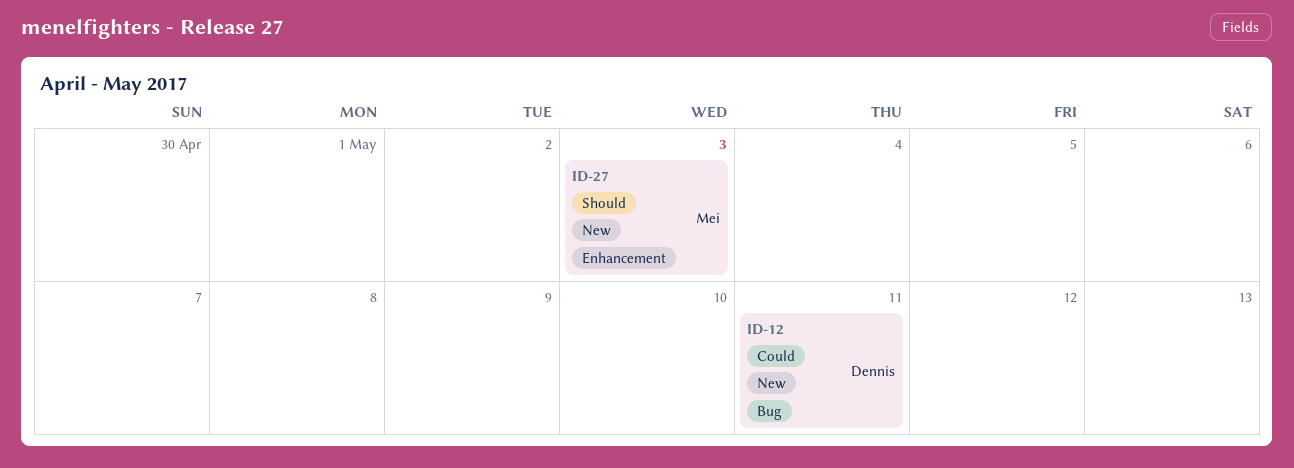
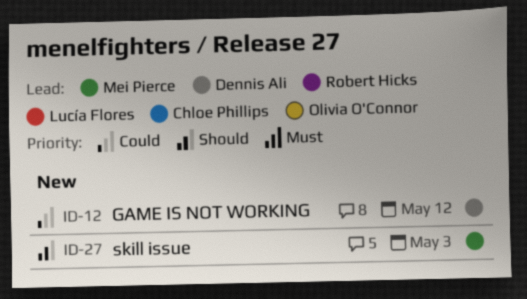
ID-12, due: May 11 -> May 12

